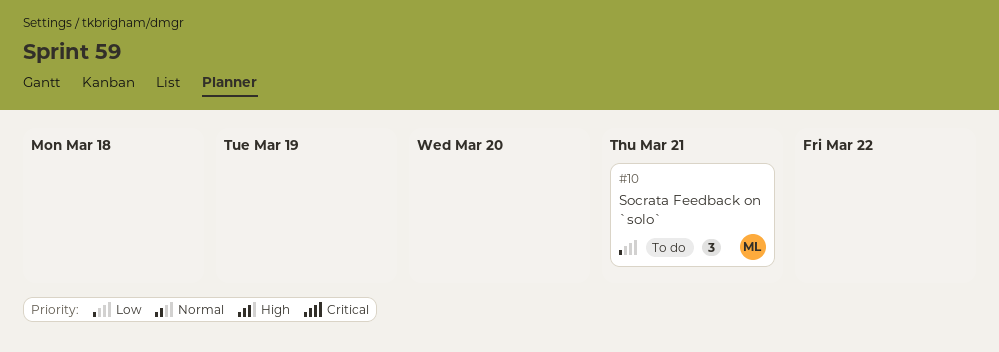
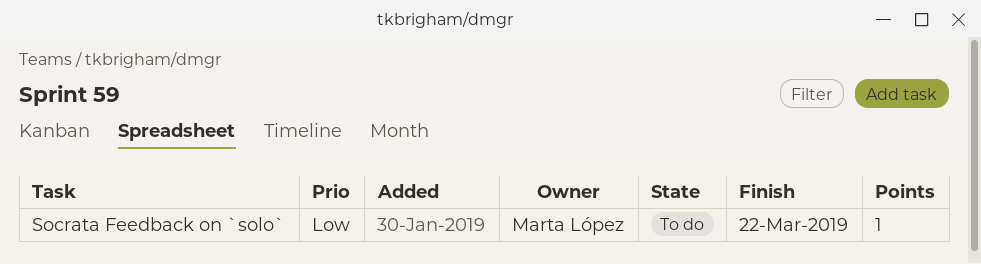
Socrata Feedback on `solo`, estimate: 3 -> 1
Socrata Feedback on `solo`, due: Mar 21 -> Mar 22

